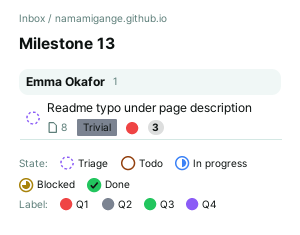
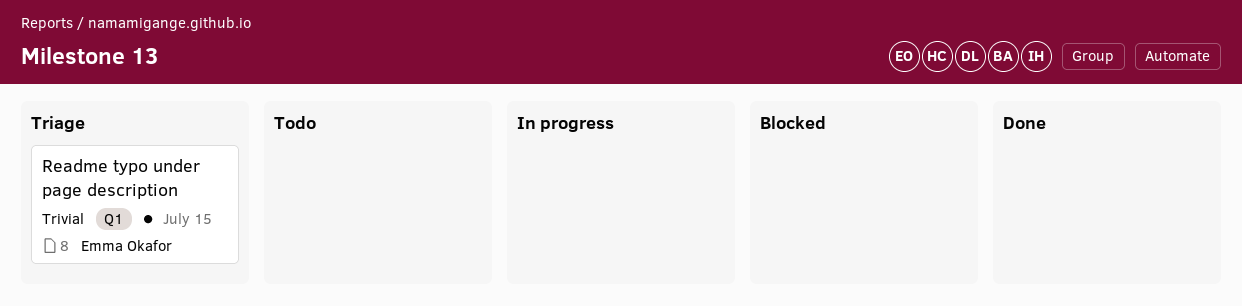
Readme typo under page description, estimate: 3 -> 1

